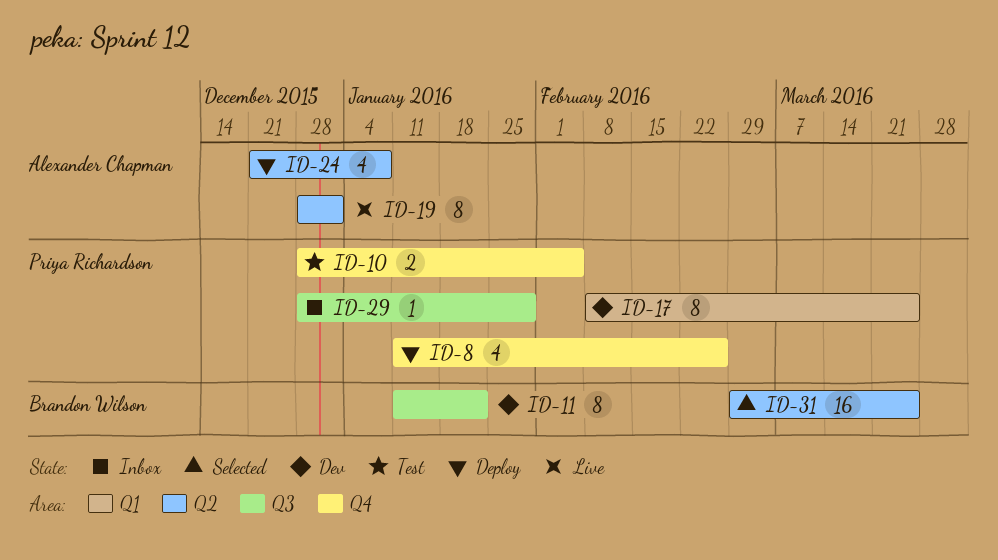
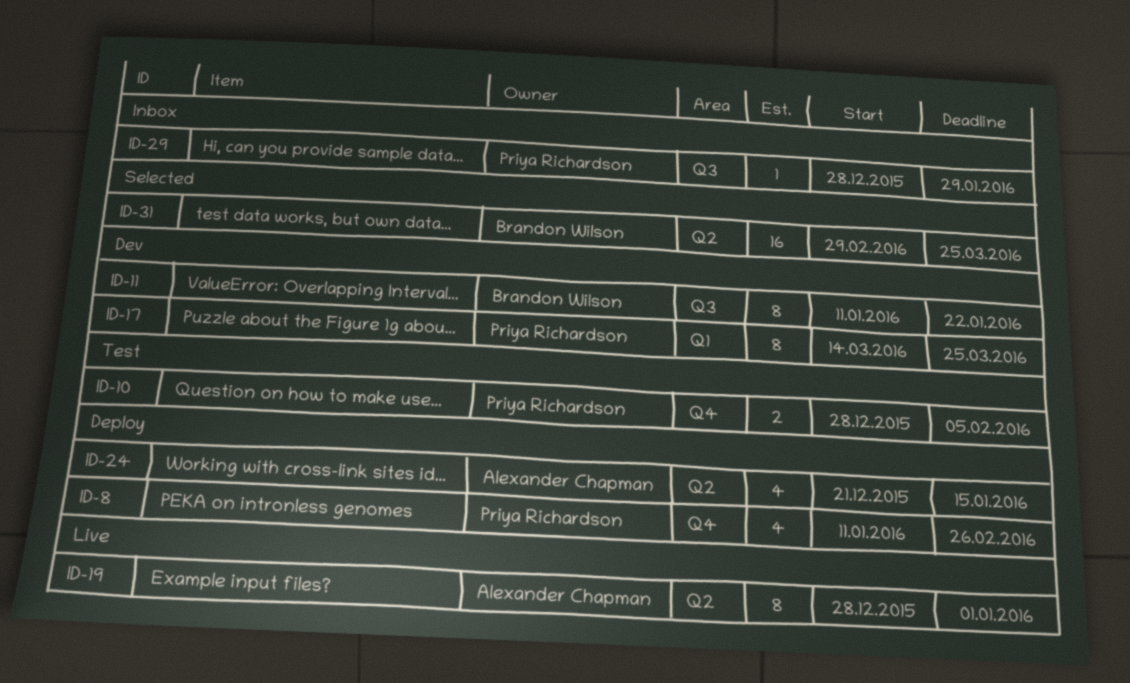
ID-17, start: Feb 8 -> Mar 14
ID-24, due: Jan 8 -> Jan 15

